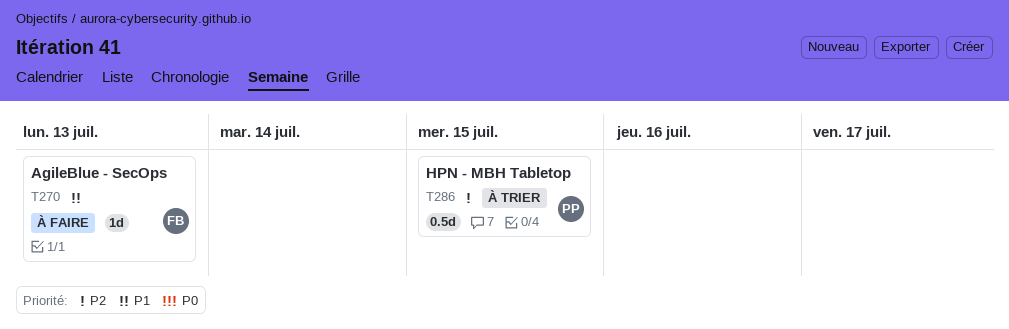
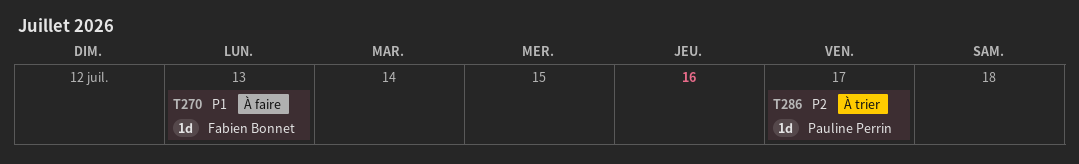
T286, estimate: 0.5d -> 1d
T286, due: Jul 15 -> Jul 17

